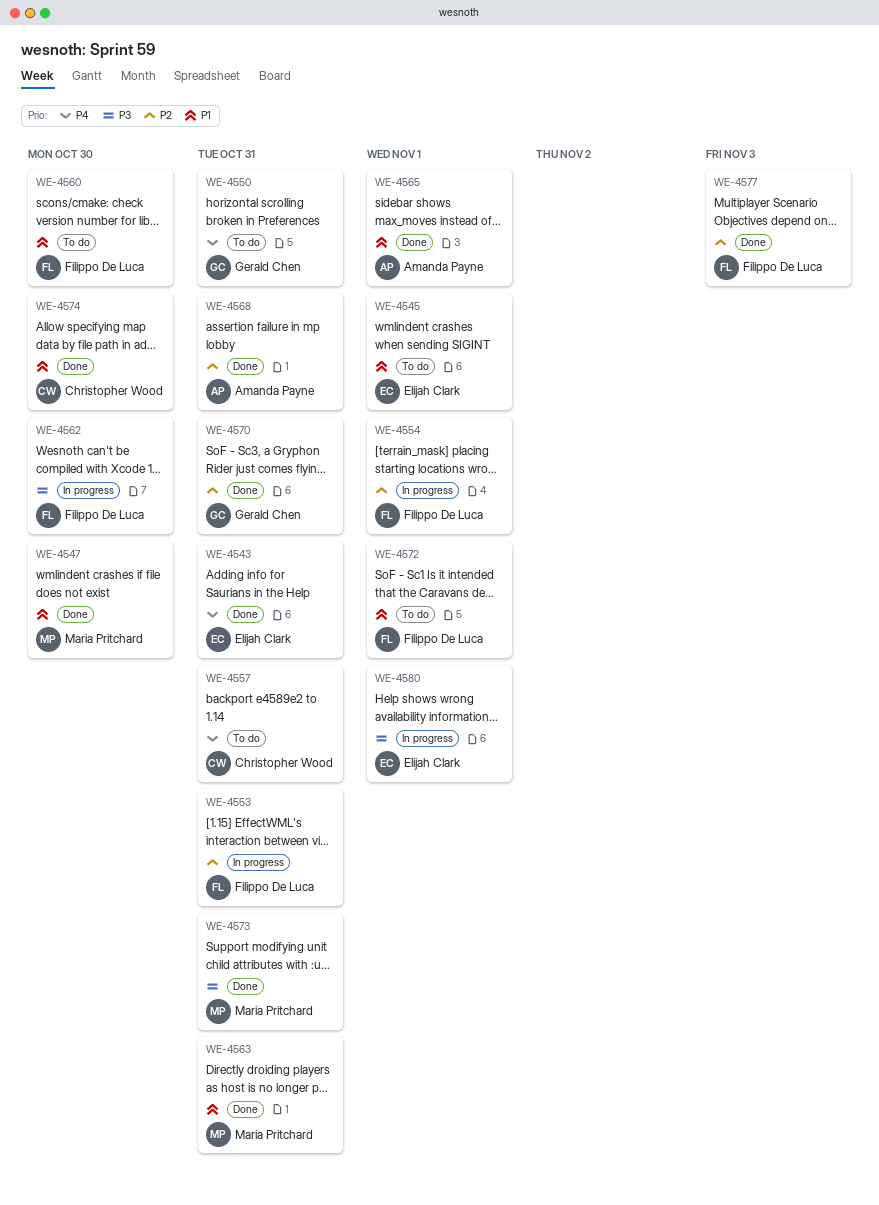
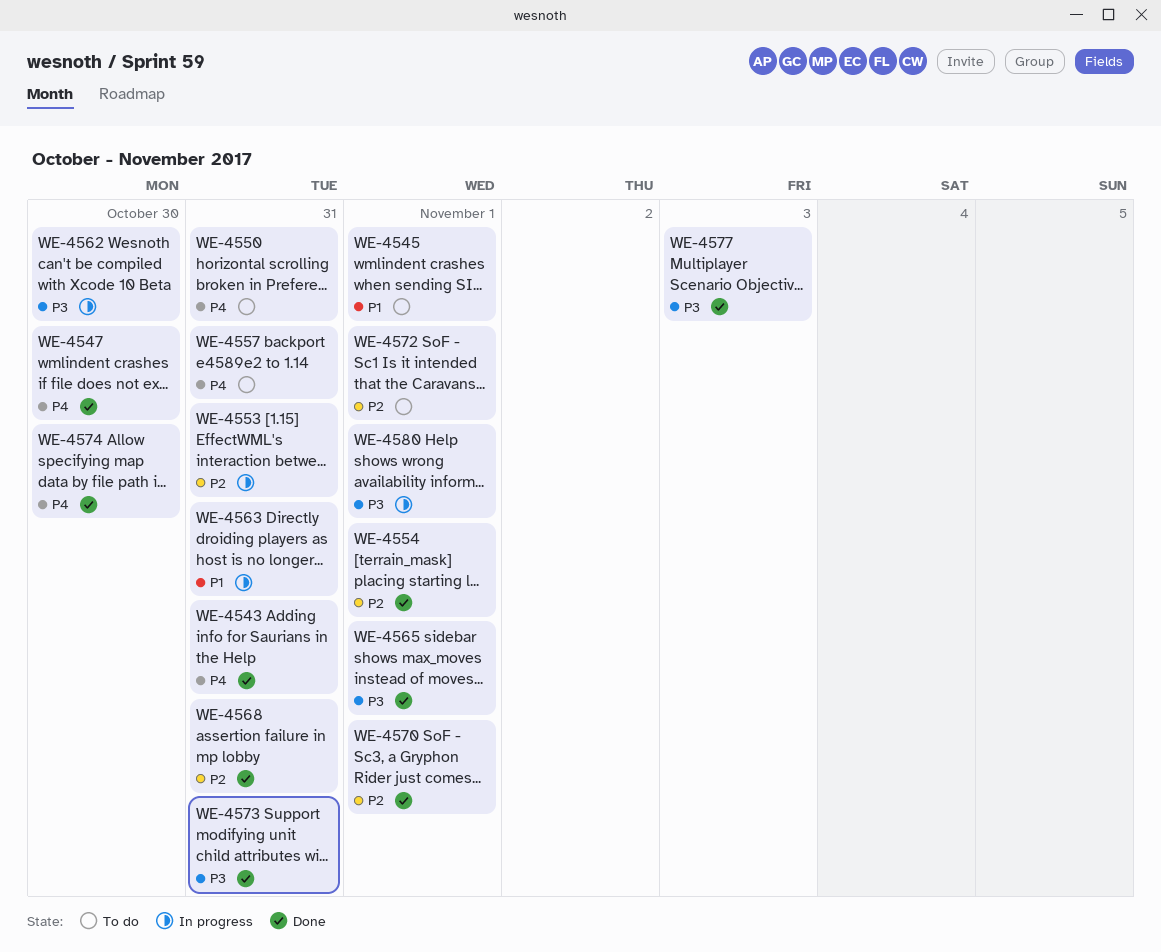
WE-4547, priority: P1 -> P4
WE-4554, status: In progress -> Done
WE-4560: present -> none
WE-4563, status: Done -> In progress
WE-4565, priority: P1 -> P3
WE-4570, due: Oct 31 -> Nov 1
WE-4572, priority: P1 -> P2
WE-4574, priority: P1 -> P4
WE-4577, priority: P2 -> P3

